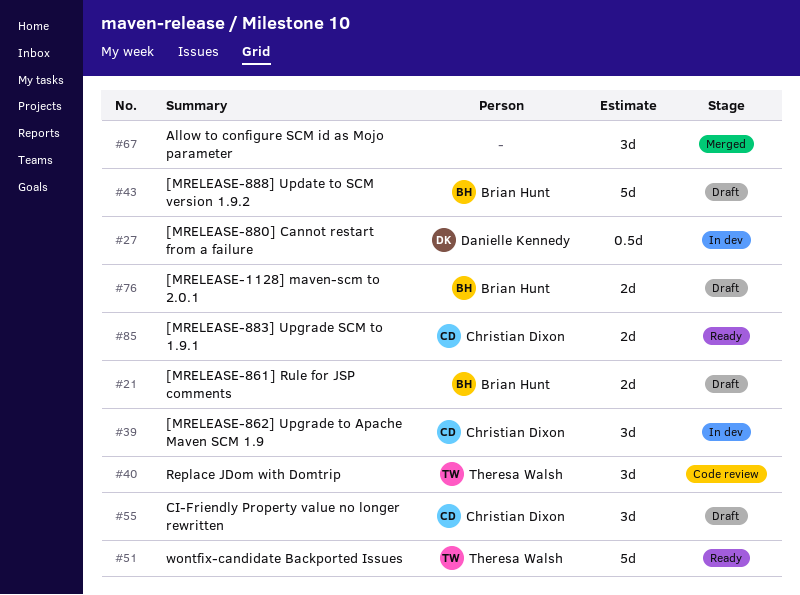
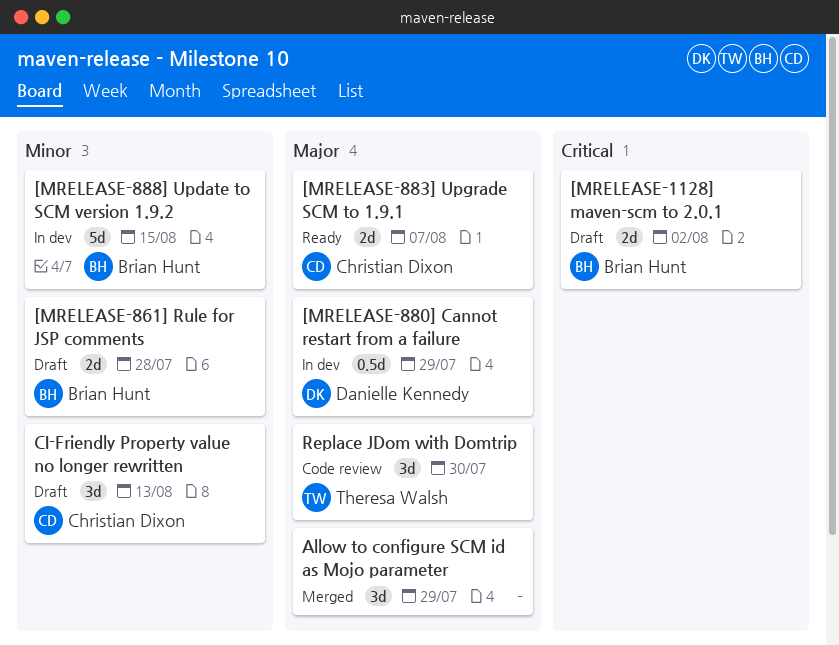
[MRELEASE-862] Upgrade to Apache Maven SCM 1.9: present -> none
[MRELEASE-888] Update to SCM version 1.9.2, status: Draft -> In dev
wontfix-candidate Backported Issues: present -> none

